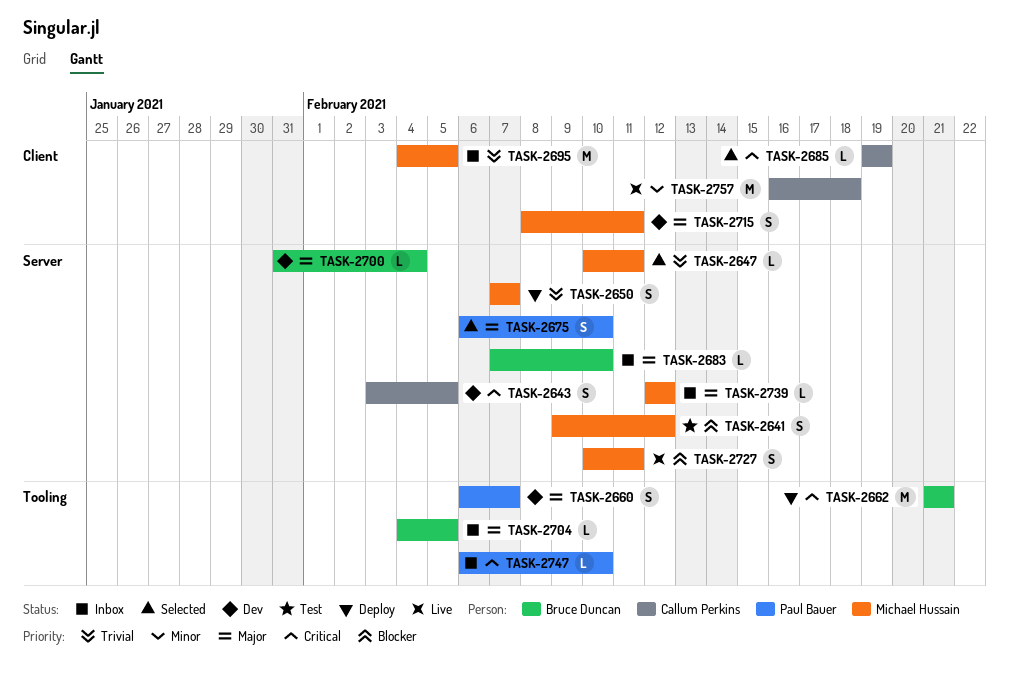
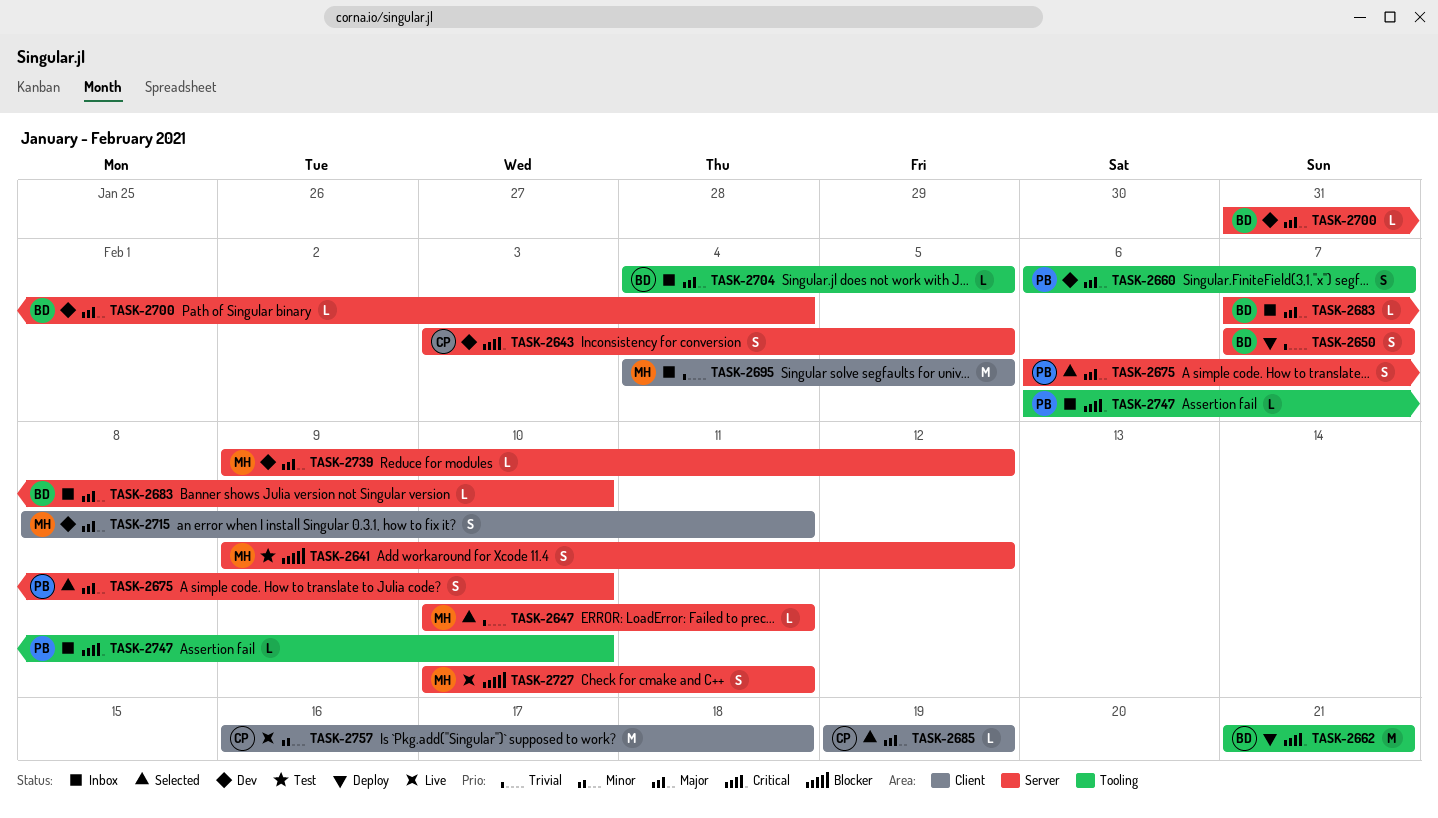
TASK-2650, owner: Michael Hussain -> Bruce Duncan
TASK-2685, priority: Critical -> Major
TASK-2739, status: Inbox -> Dev
TASK-2739, start: Feb 12 -> Feb 9

